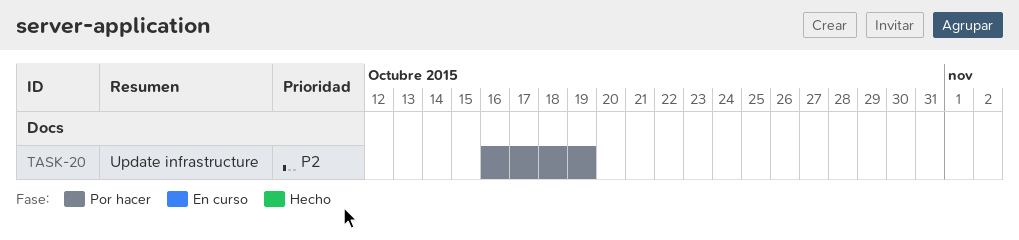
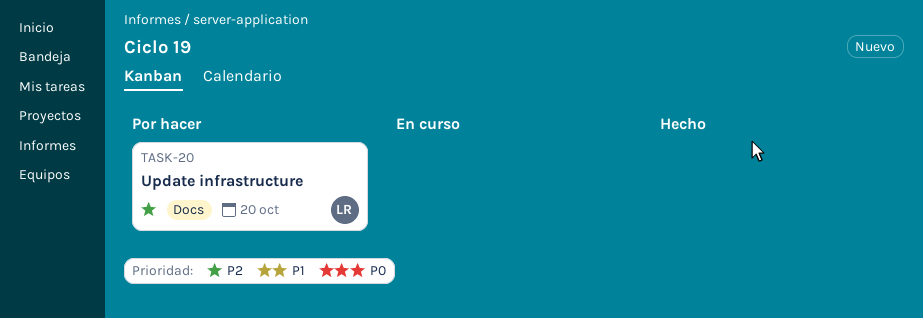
TASK-20, due: Oct 19 -> Oct 20

